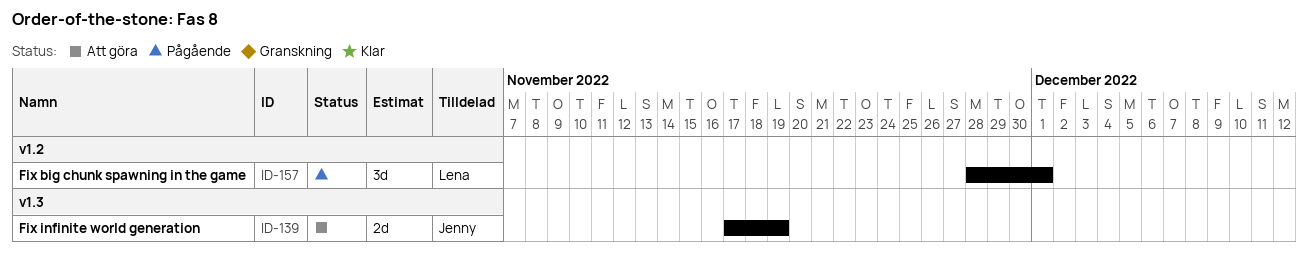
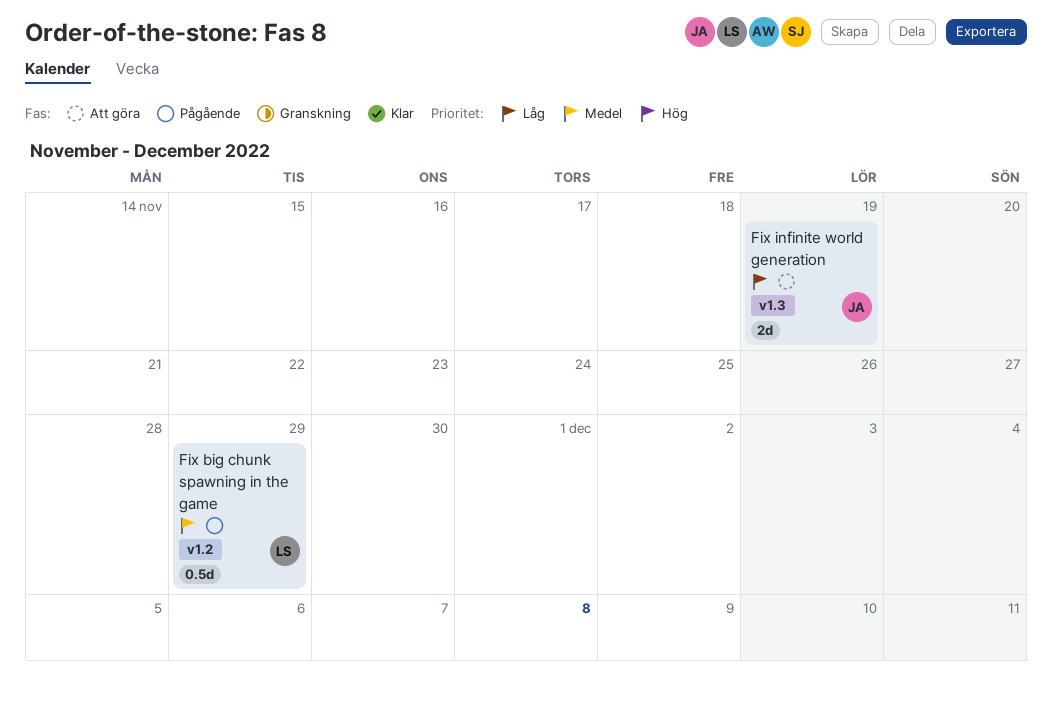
Fix big chunk spawning in the game, estimate: 3d -> 0.5d
Fix big chunk spawning in the game, due: Dec 1 -> Nov 29

